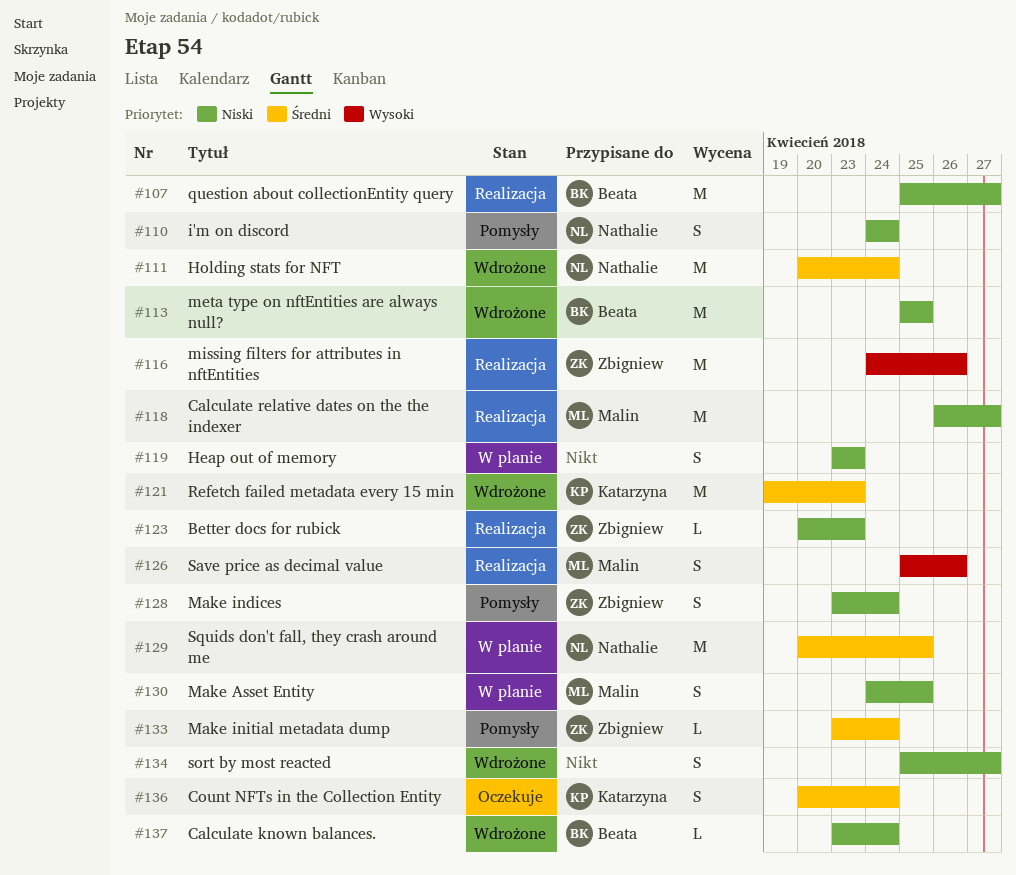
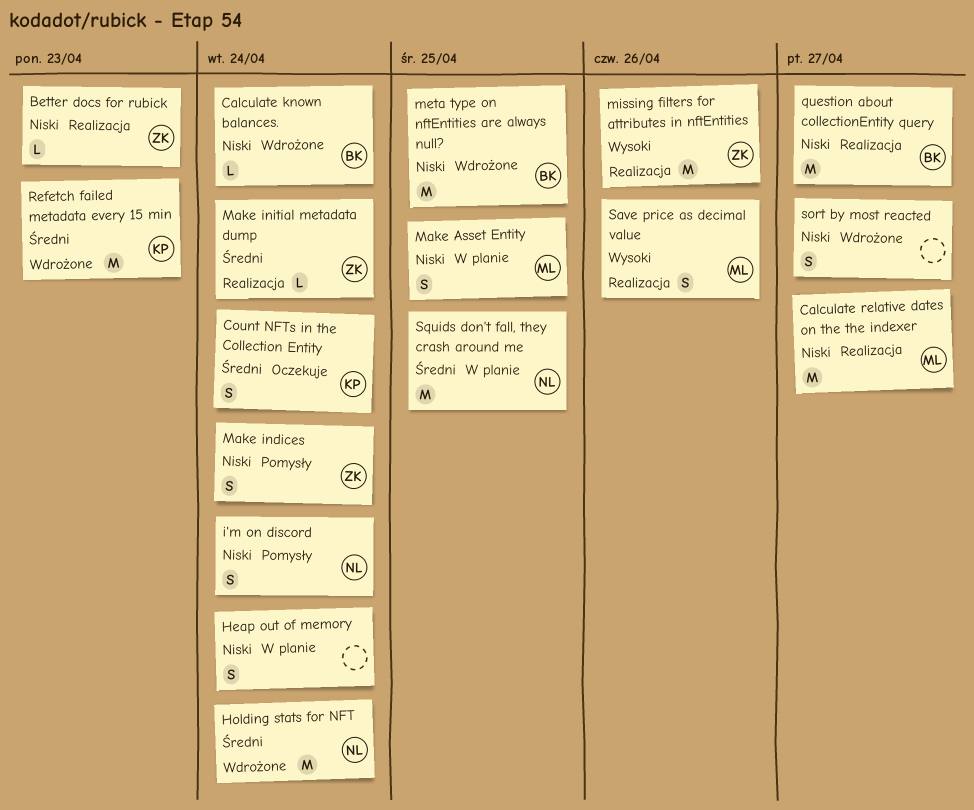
Heap out of memory, due: Apr 23 -> Apr 24
Make initial metadata dump, status: Pomysły -> Realizacja

